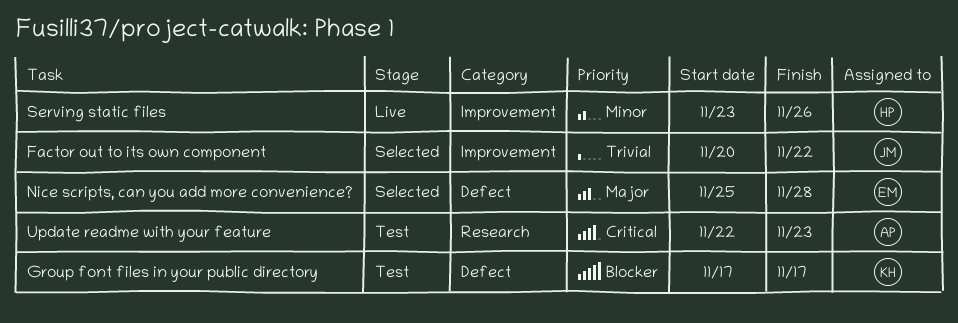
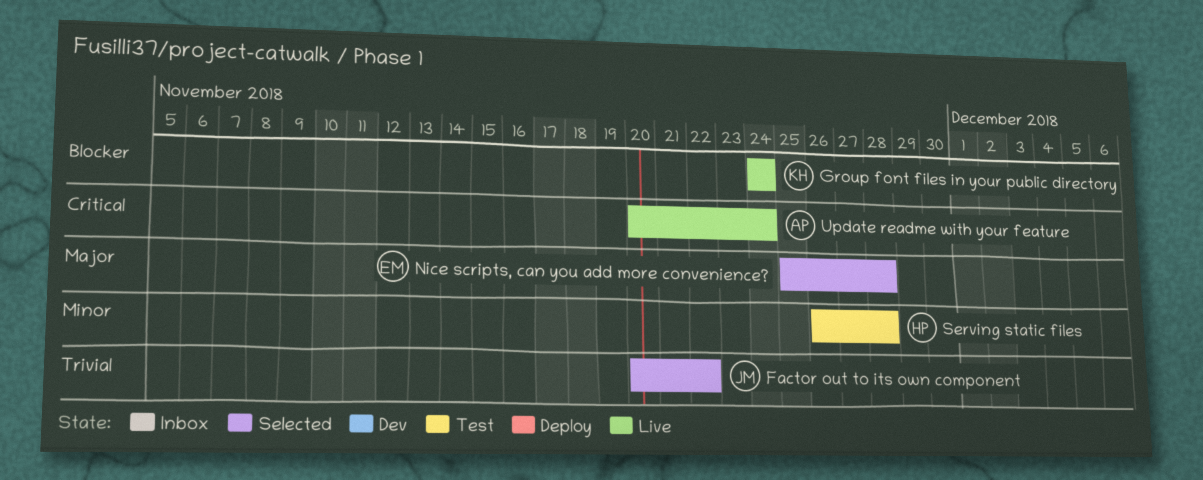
Group font files in your public directory, status: Test -> Live
Group font files in your public directory, start: Nov 17 -> Nov 24
Group font files in your public directory, due: Nov 17 -> Nov 24
Serving static files, status: Live -> Test
Serving static files, start: Nov 23 -> Nov 26
Serving static files, due: Nov 26 -> Nov 28
Update readme with your feature, status: Test -> Live
Update readme with your feature, start: Nov 22 -> Nov 20
Update readme with your feature, due: Nov 23 -> Nov 24

